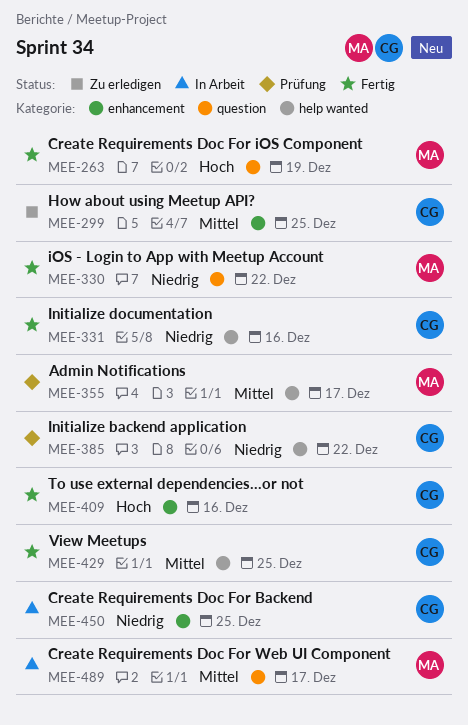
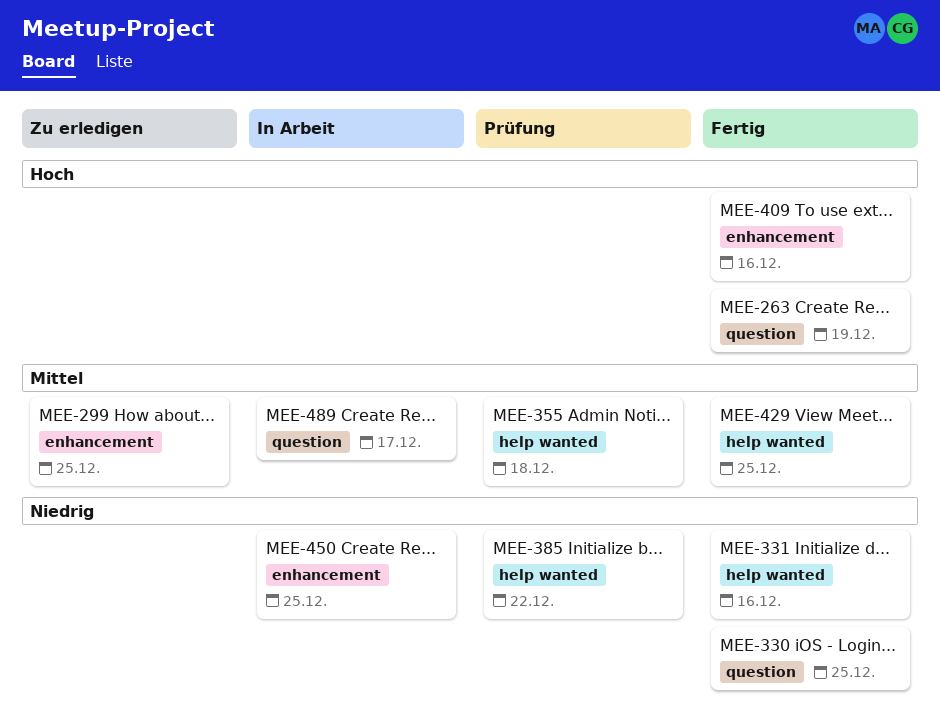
MEE-330, due: Dec 22 -> Dec 25
MEE-355, due: Dec 17 -> Dec 18

